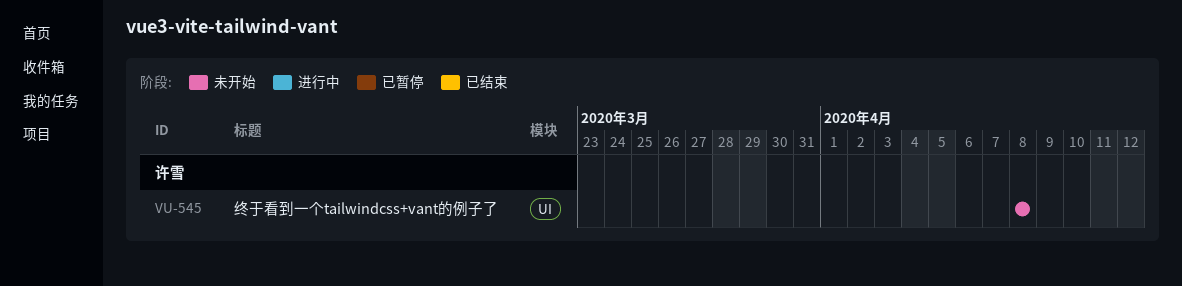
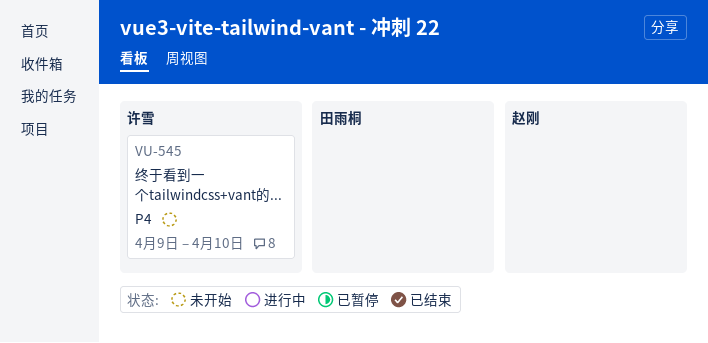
VU-545, start: Apr 8 -> Apr 9
VU-545, due: Apr 8 -> Apr 10

